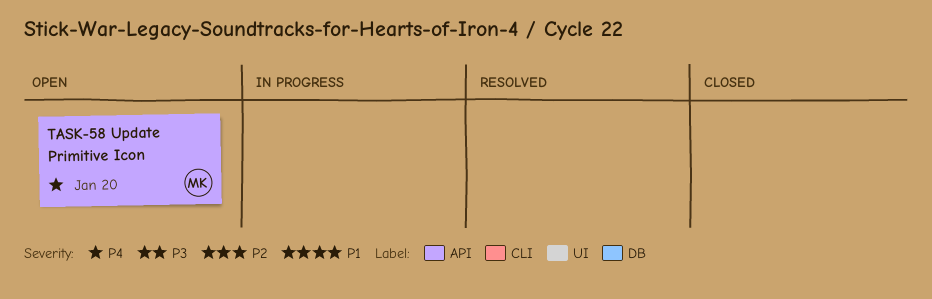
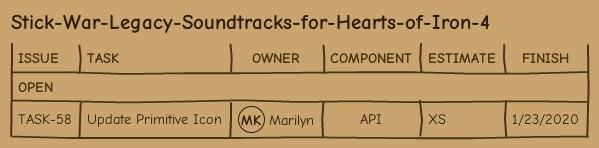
TASK-58, due: Jan 20 -> Jan 23

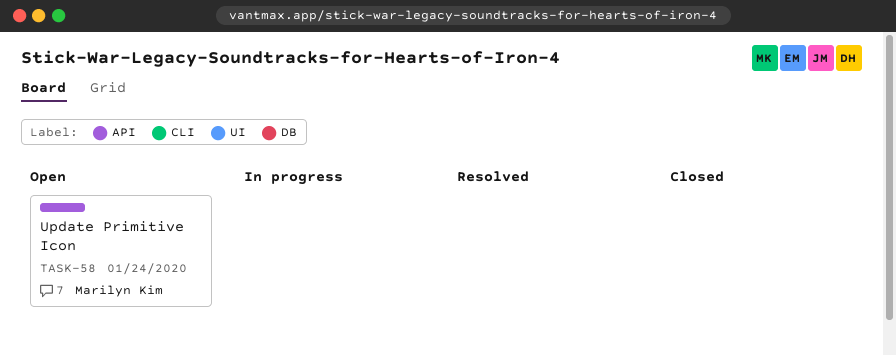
TASK-58, due: Jan 23 -> Jan 24

